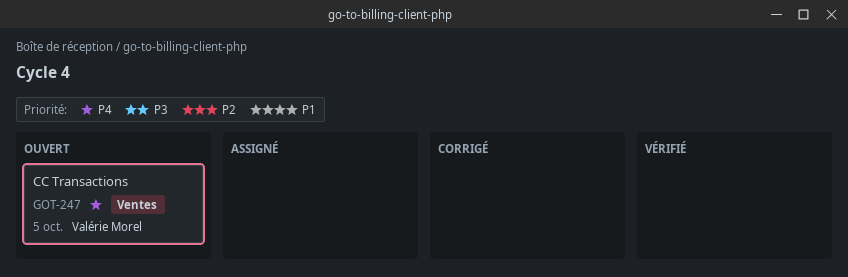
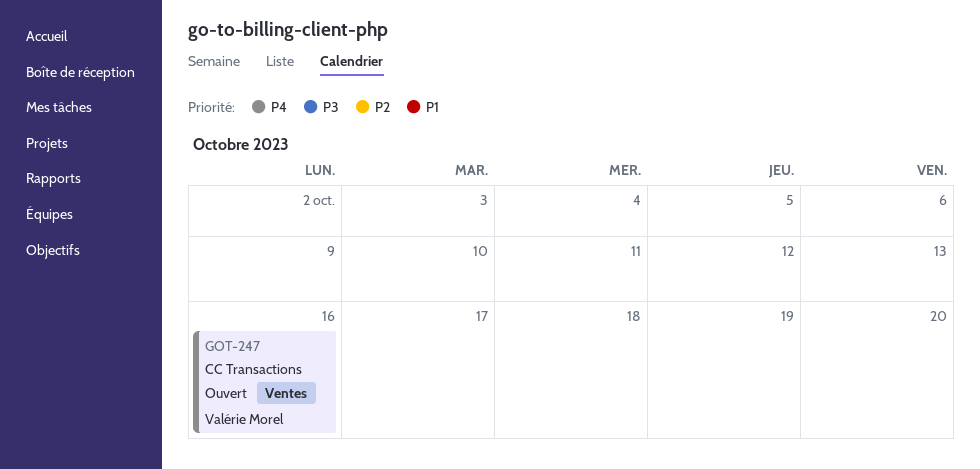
GOT-247, due: Oct 5 -> Oct 16

